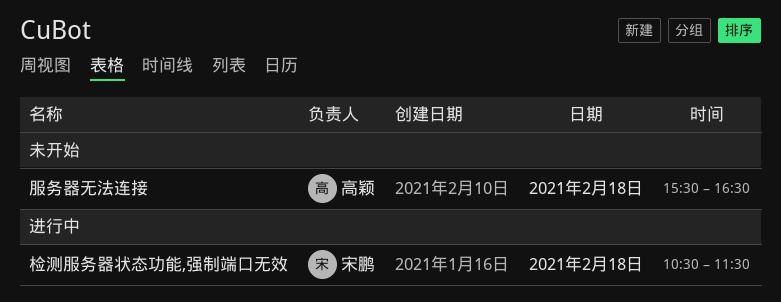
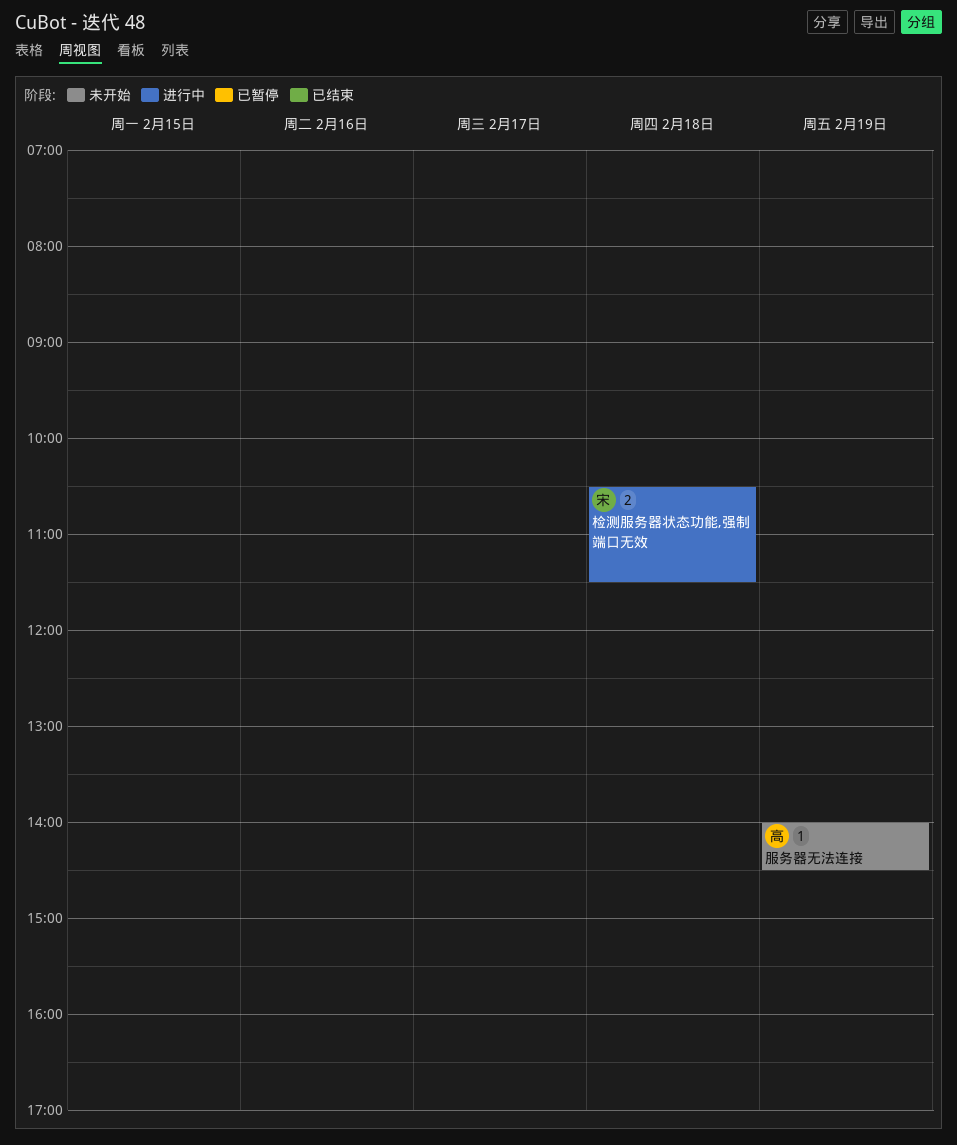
服务器无法连接, day: Feb 18 -> Feb 19
服务器无法连接, begins: 15:30 -> 14:00
服务器无法连接, ends: 16:30 -> 14:30

